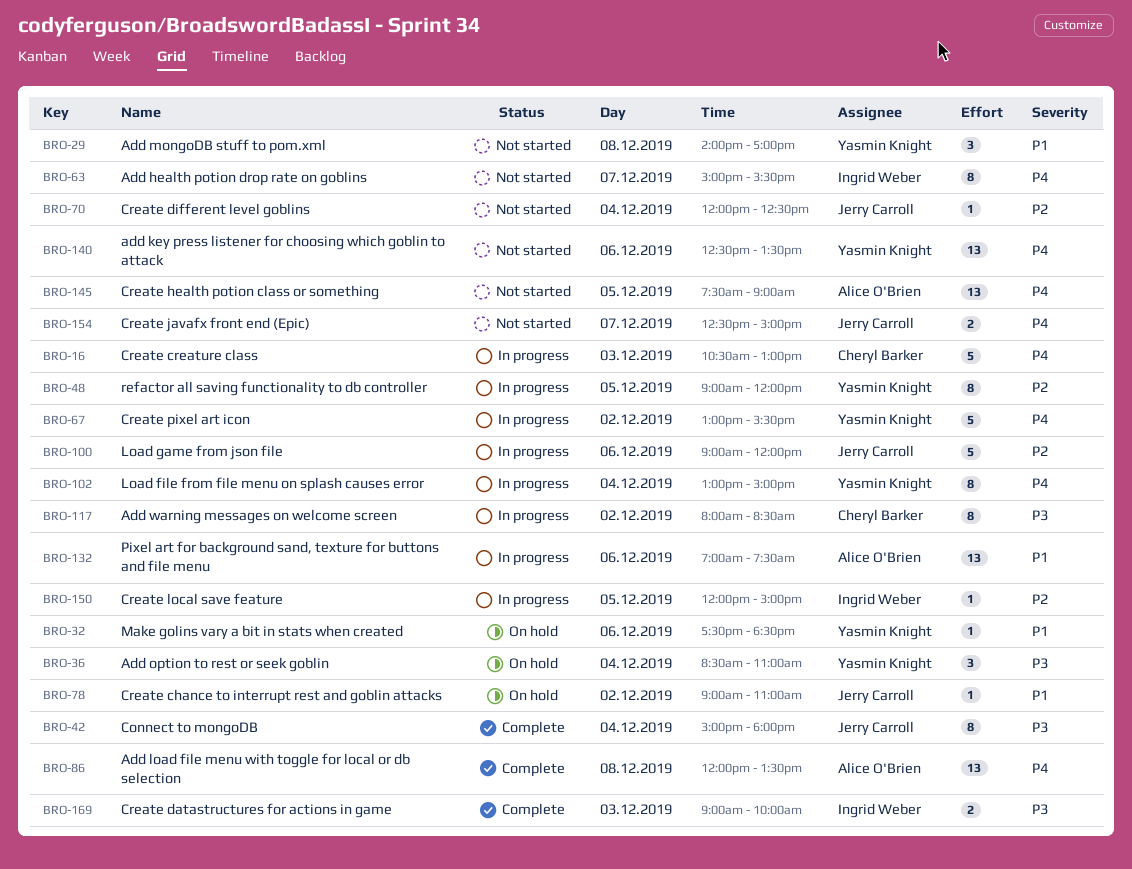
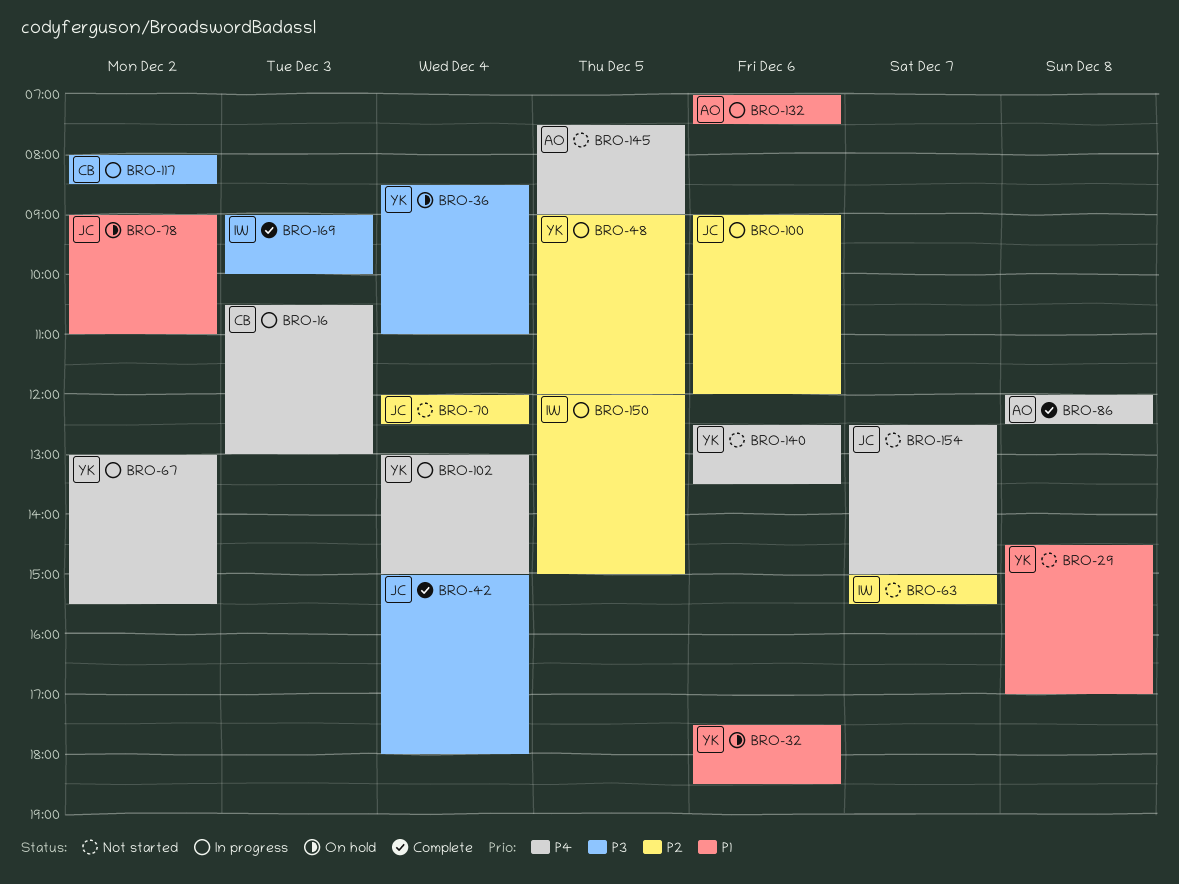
BRO-29, begins: 14:00 -> 14:30
BRO-63, priority: P4 -> P2
BRO-86, ends: 13:30 -> 12:30

